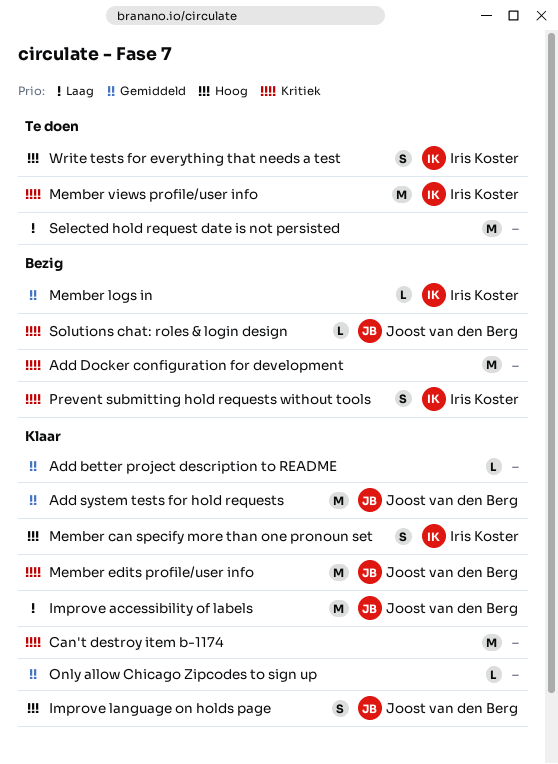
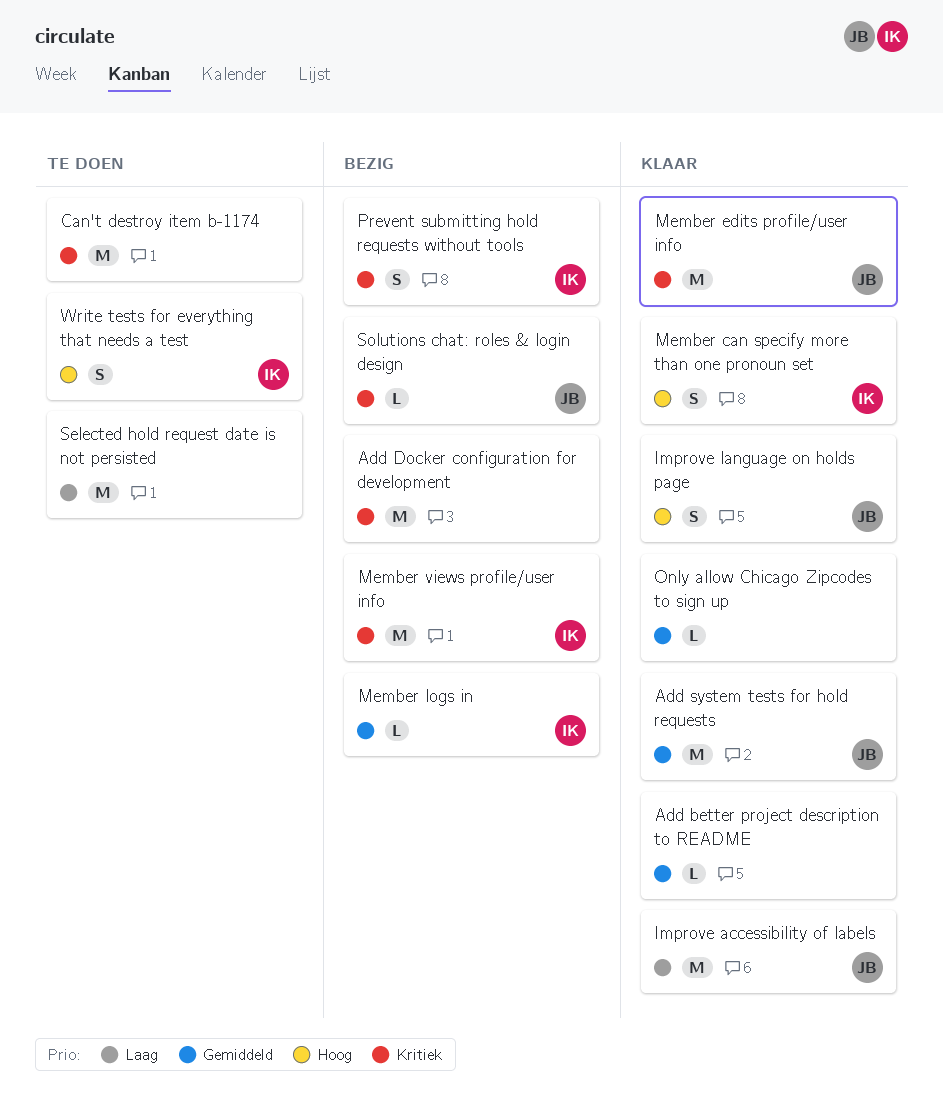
Can't destroy item b-1174, status: Klaar -> Te doen
Member views profile/user info, status: Te doen -> Bezig

